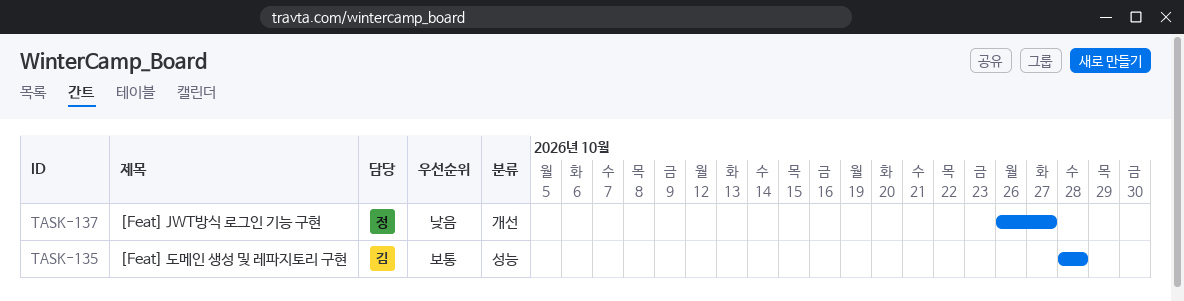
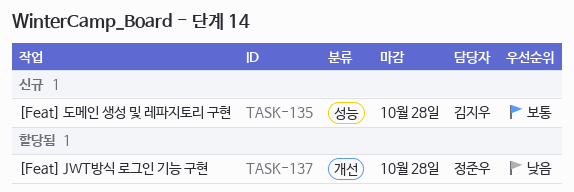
TASK-137, due: Oct 27 -> Oct 28

